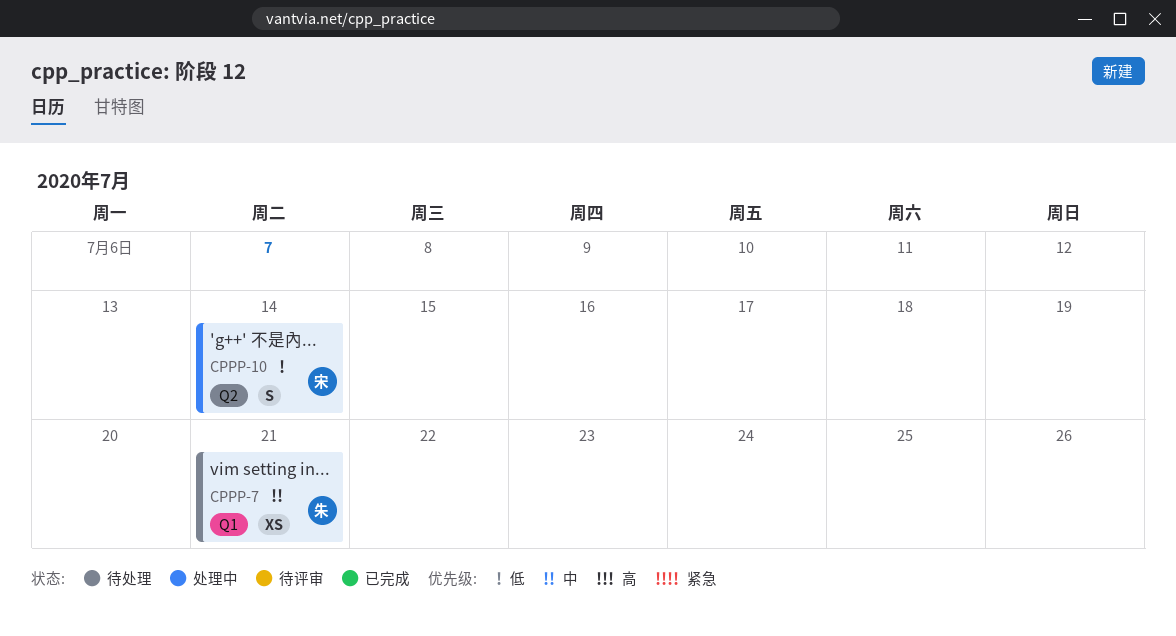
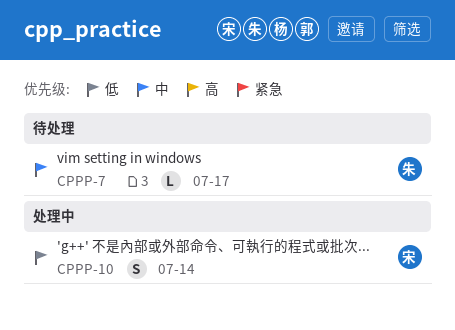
CPPP-7, estimate: XS -> L
CPPP-7, due: Jul 21 -> Jul 17

